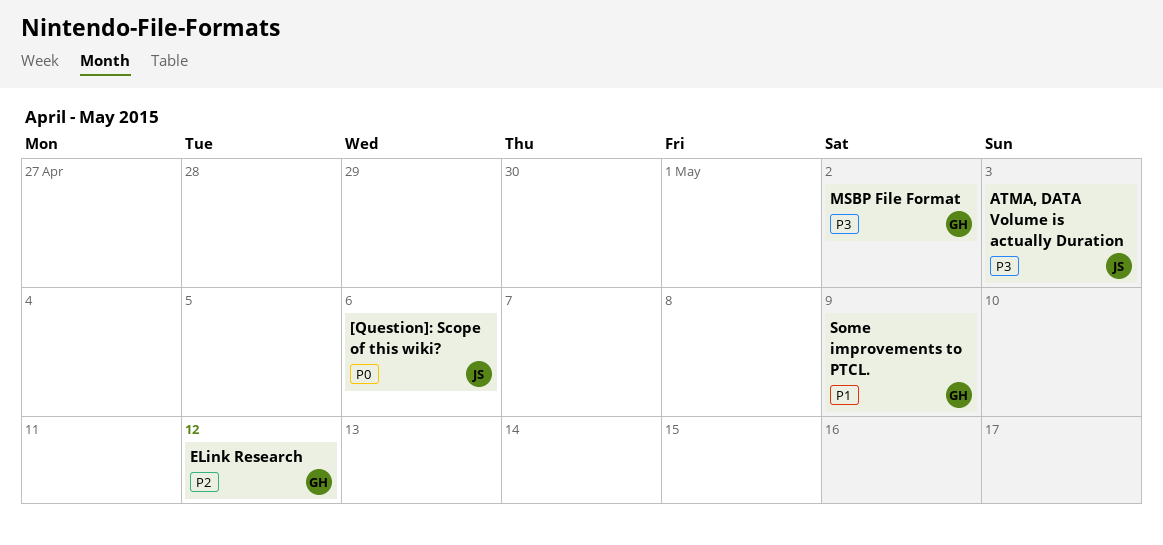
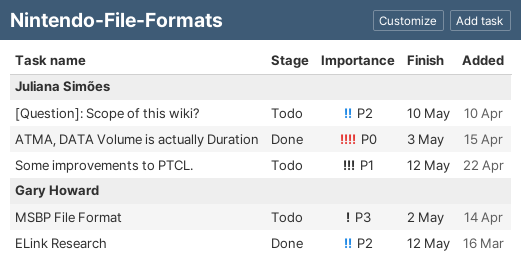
[Question]: Scope of this wiki?, priority: P0 -> P2
[Question]: Scope of this wiki?, due: May 6 -> May 10
ATMA, DATA Volume is actually Duration, priority: P3 -> P0
Some improvements to PTCL., owner: Gary Howard -> Juliana Simões
Some improvements to PTCL., due: May 9 -> May 12

